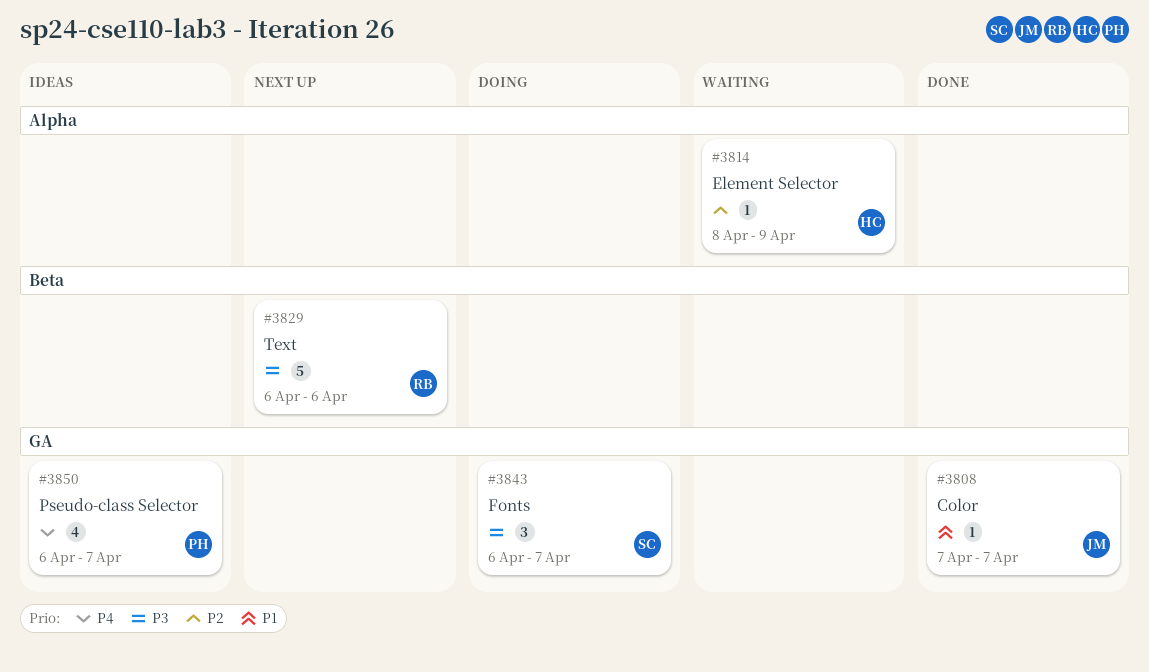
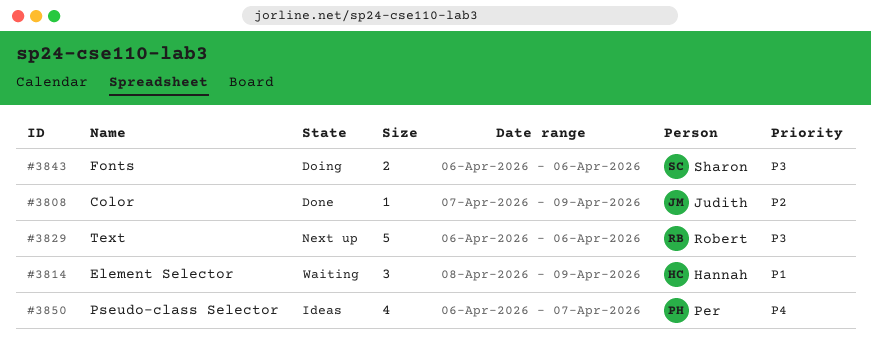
#3808, priority: P1 -> P2
#3808, due: Apr 7 -> Apr 9
#3814, priority: P2 -> P1
#3814, estimate: 1 -> 3
#3843, estimate: 3 -> 2
#3843, due: Apr 7 -> Apr 6

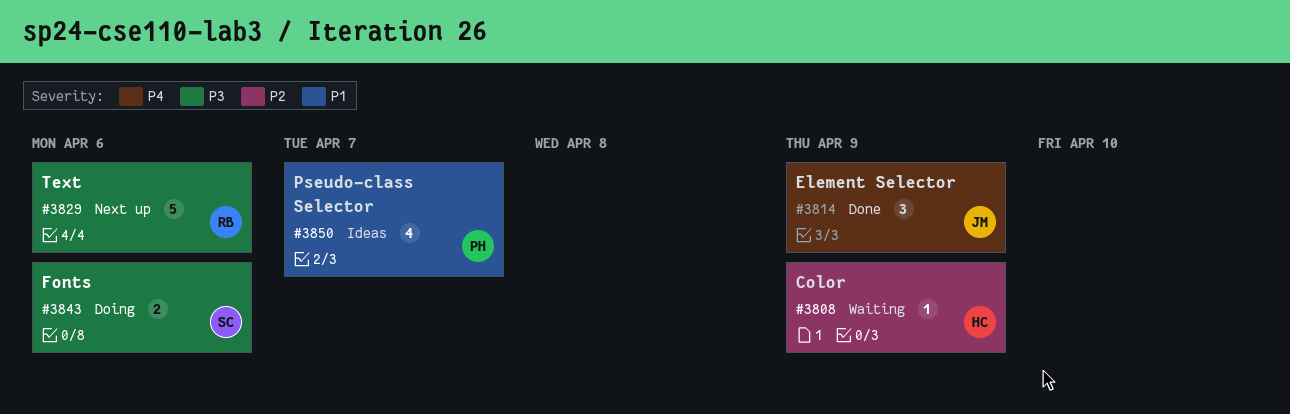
#3808, status: Done -> Waiting
#3808, owner: Judith -> Hannah
#3814, status: Waiting -> Done
#3814, owner: Hannah -> Judith
#3814, priority: P1 -> P4
#3850, priority: P4 -> P1

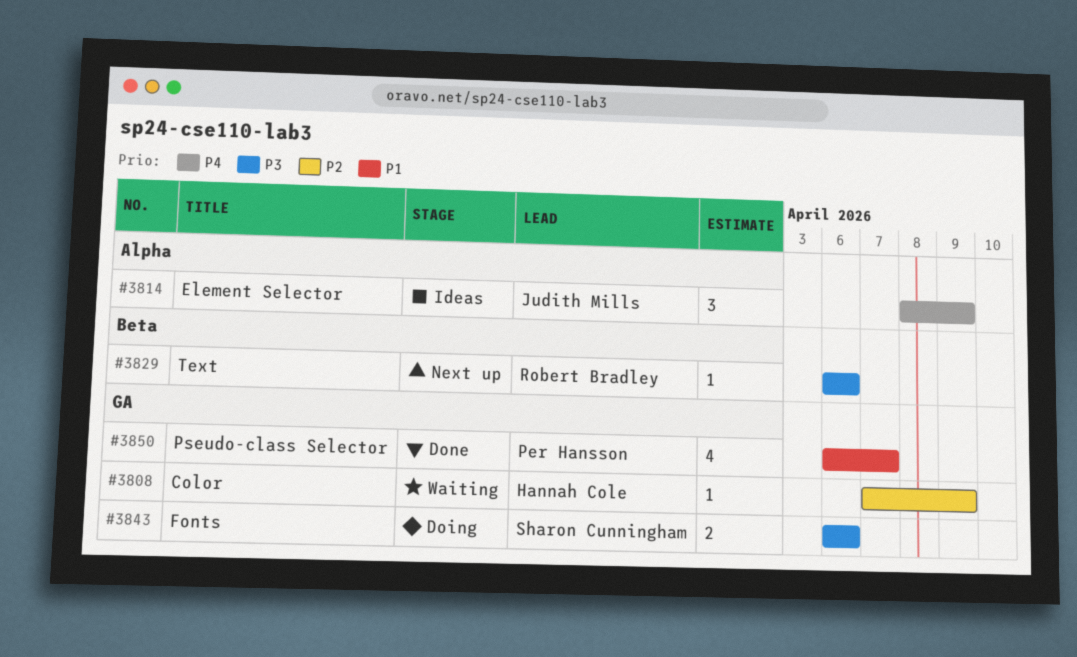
#3814, status: Done -> Ideas
#3829, estimate: 5 -> 1
#3850, status: Ideas -> Done

